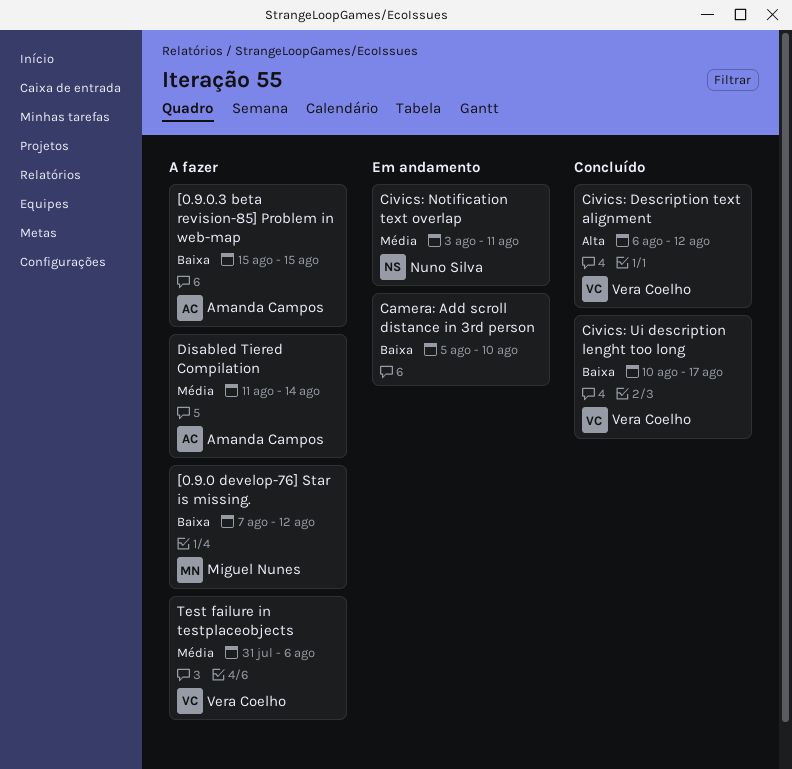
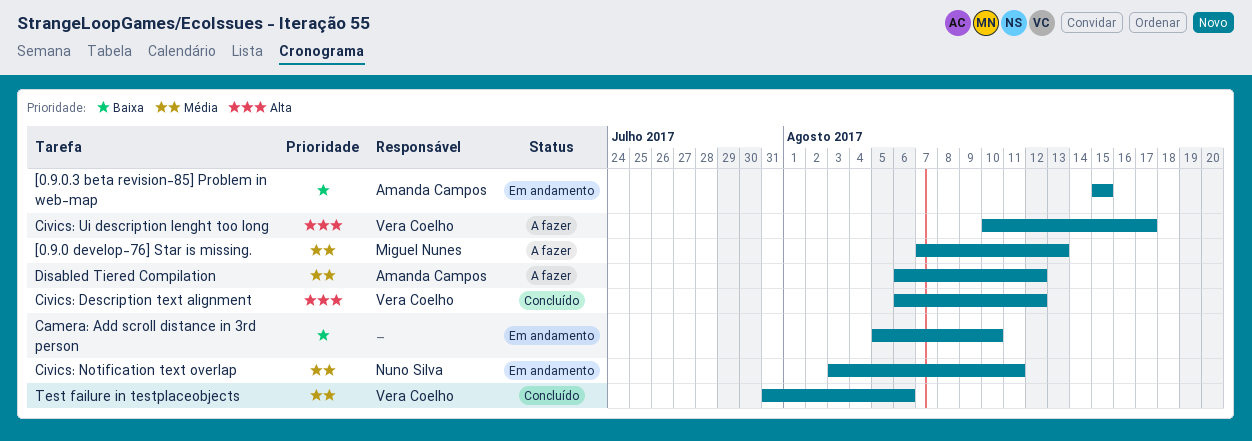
[0.9.0 develop-76] Star is missing., priority: Baixa -> Média
[0.9.0 develop-76] Star is missing., due: Aug 12 -> Aug 13
[0.9.0.3 beta revision-85] Problem in web-map, status: A fazer -> Em andamento
Civics: Ui description lenght too long, status: Concluído -> A fazer
Civics: Ui description lenght too long, priority: Baixa -> Alta
Disabled Tiered Compilation, start: Aug 11 -> Aug 6
Disabled Tiered Compilation, due: Aug 14 -> Aug 12
Test failure in testplaceobjects, status: A fazer -> Concluído

